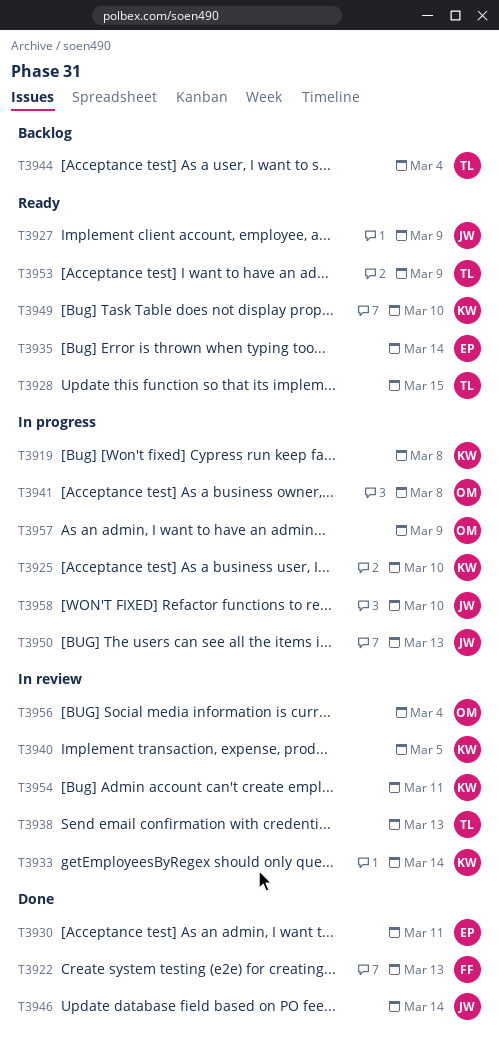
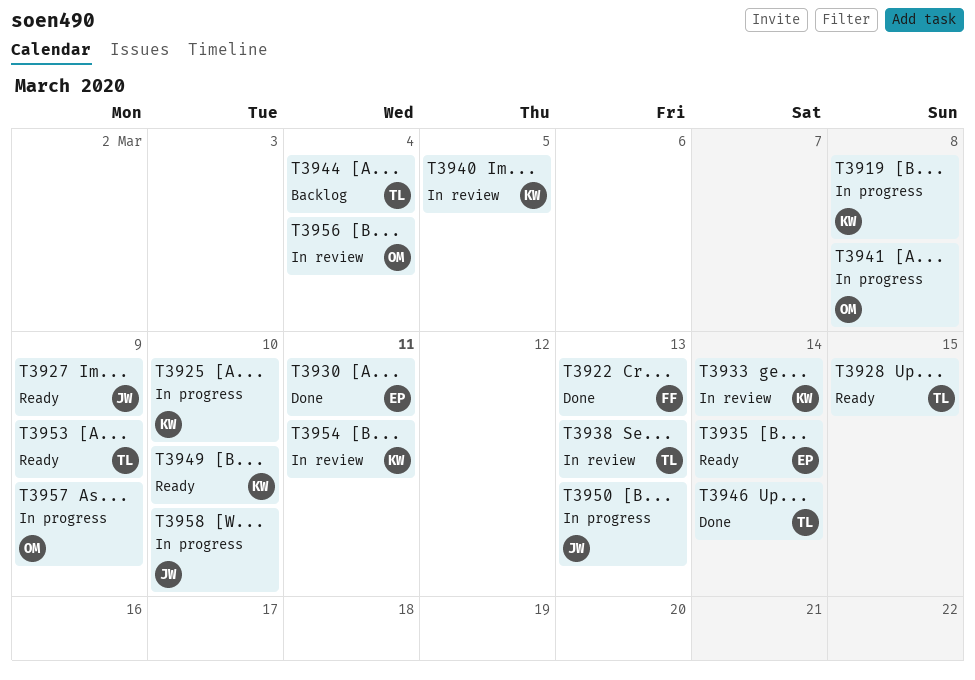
T3946, owner: JW -> TL

